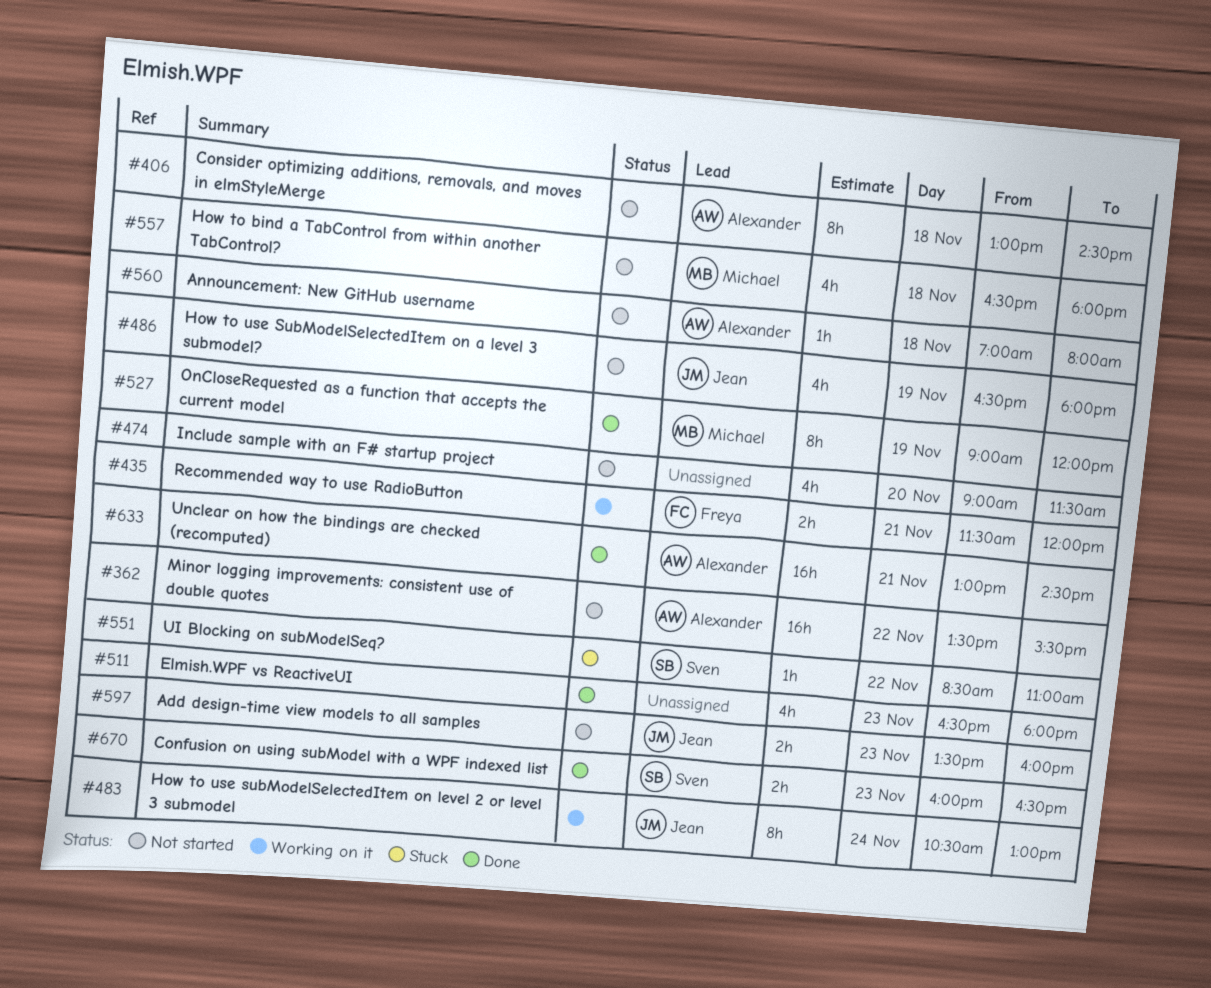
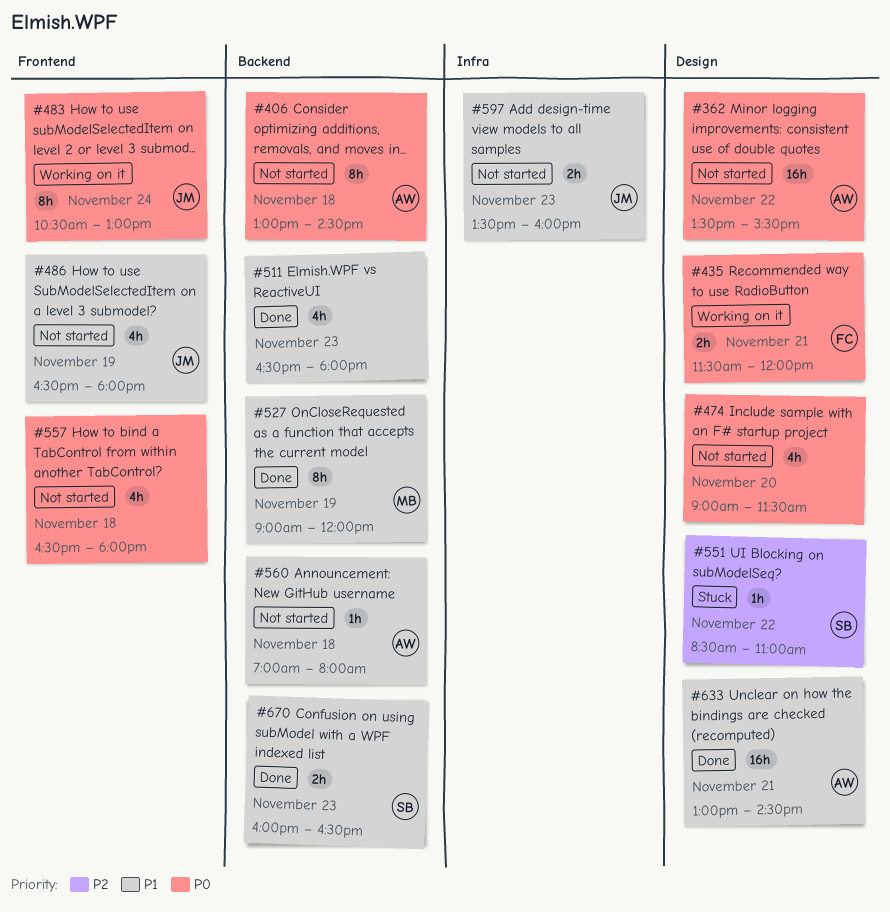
#557, owner: Michael -> none

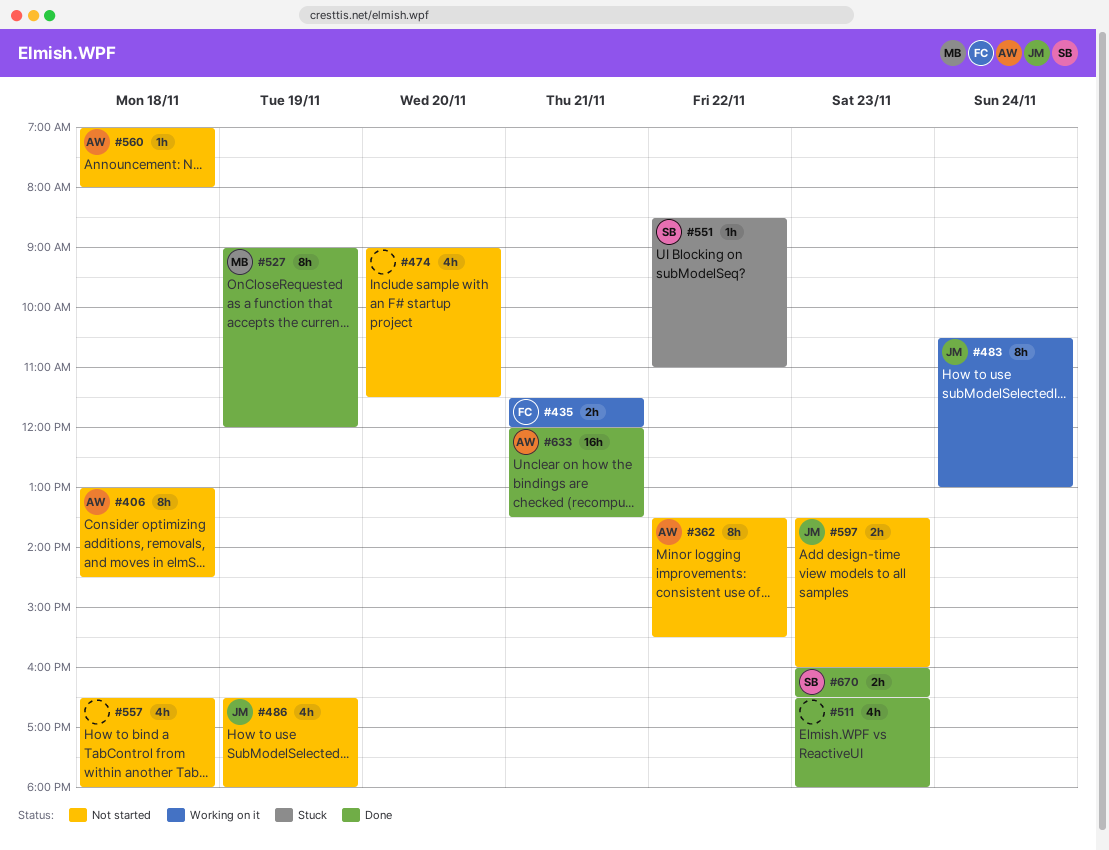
#362, estimate: 16h -> 8h
#633, begins: 13:00 -> 12:00
#633, ends: 14:30 -> 13:30

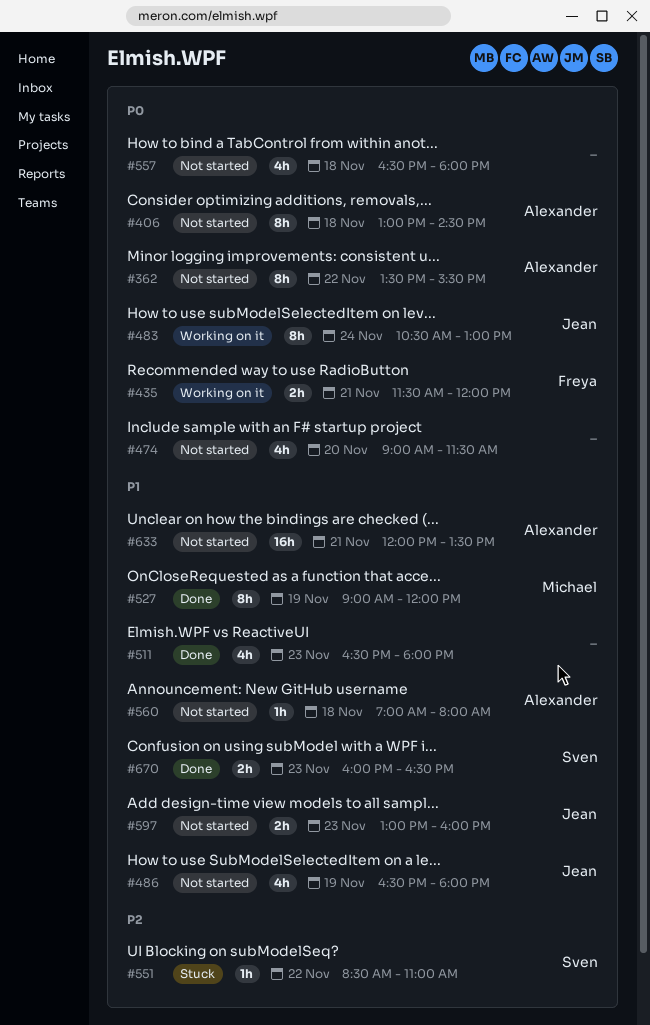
#597, begins: 13:30 -> 13:00
#633, status: Done -> Not started

